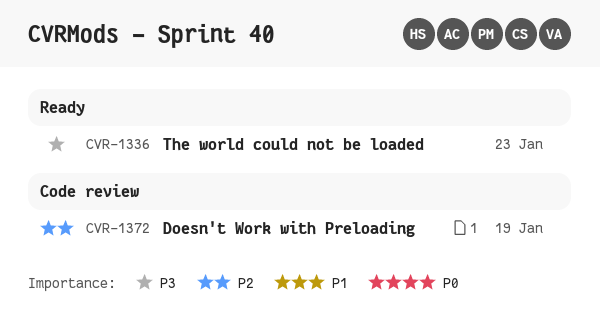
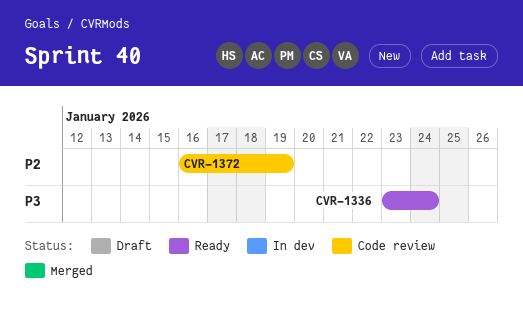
CVR-1336, due: Jan 23 -> Jan 24

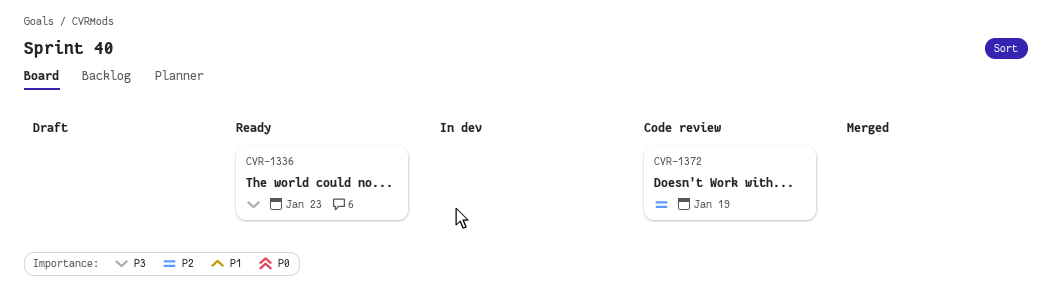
CVR-1336, due: Jan 24 -> Jan 23

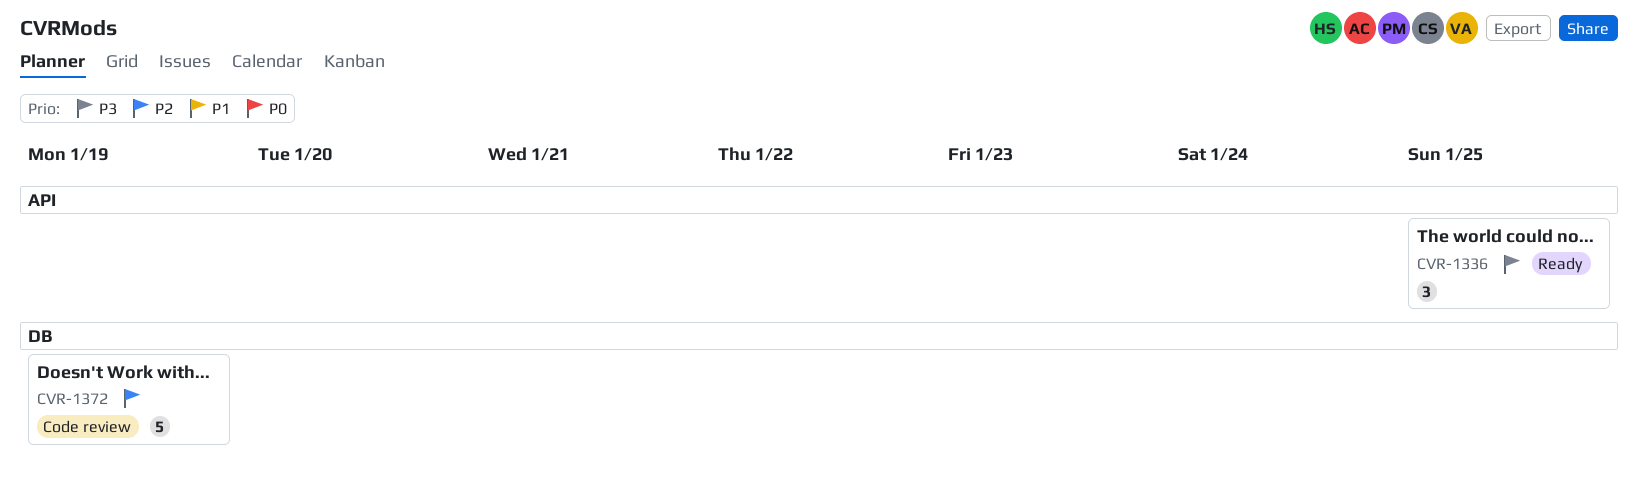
CVR-1336, due: Jan 23 -> Jan 25

